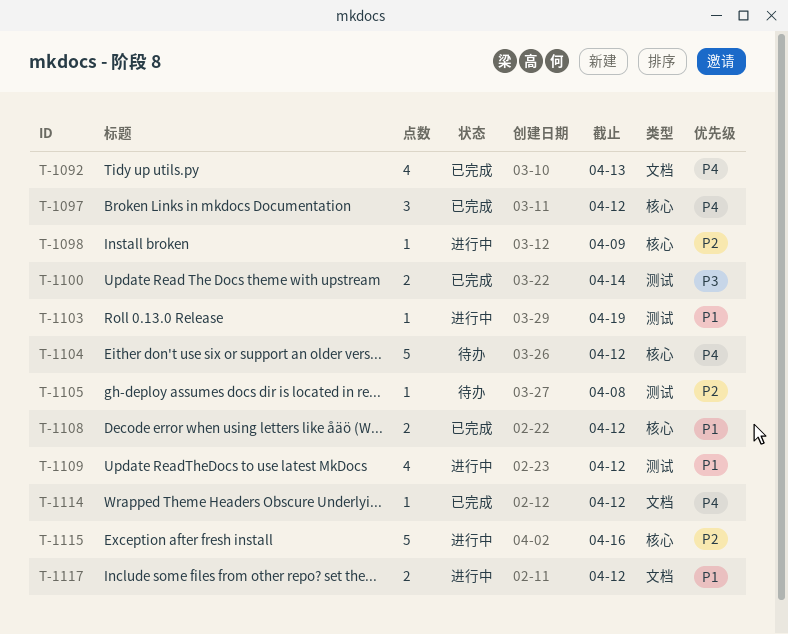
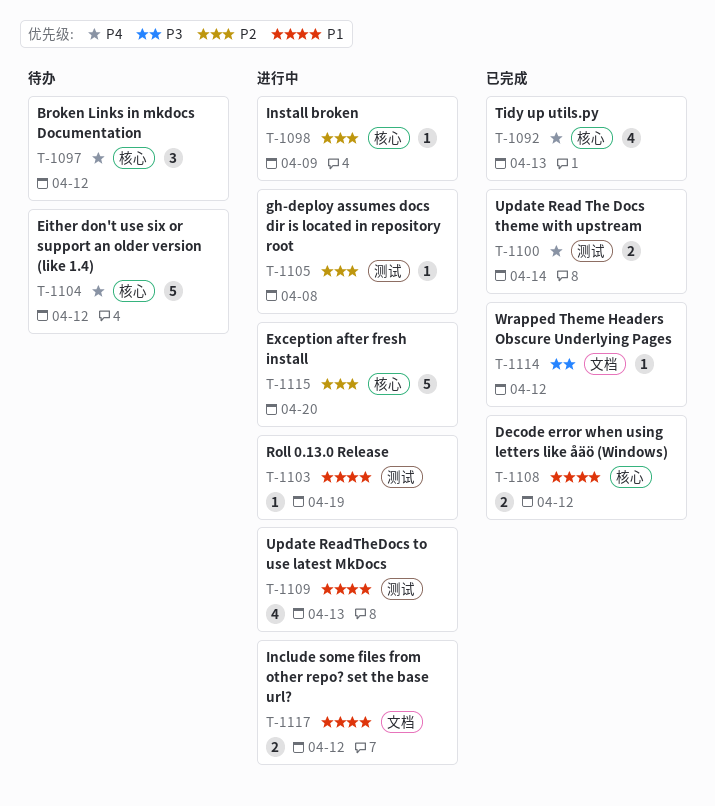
T-1092, label: 文档 -> 核心
T-1097, status: 已完成 -> 待办
T-1100, priority: P3 -> P4
T-1105, status: 待办 -> 进行中
T-1109, due: Apr 12 -> Apr 13
T-1114, priority: P4 -> P3
T-1115, due: Apr 16 -> Apr 20

